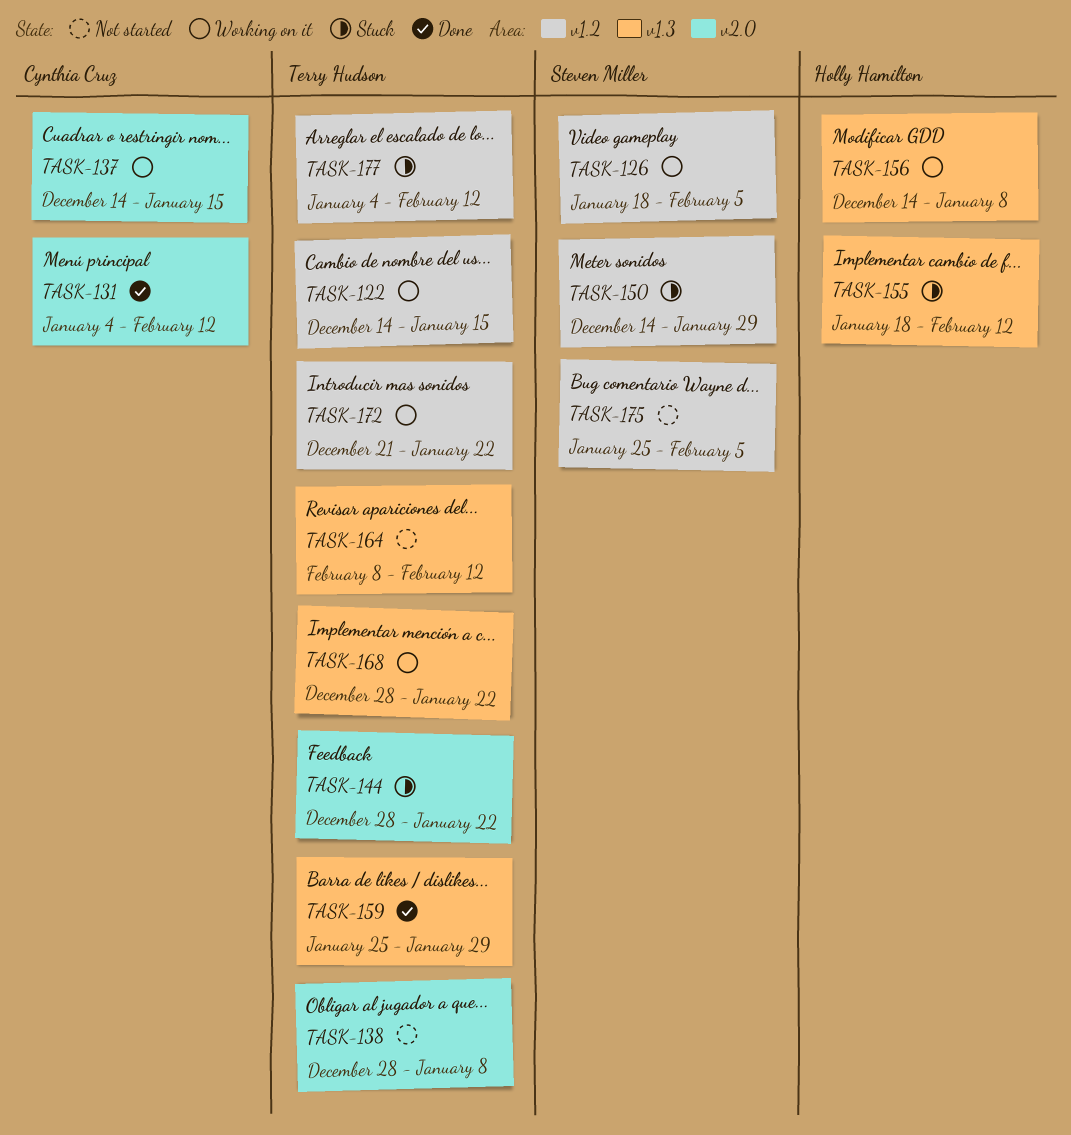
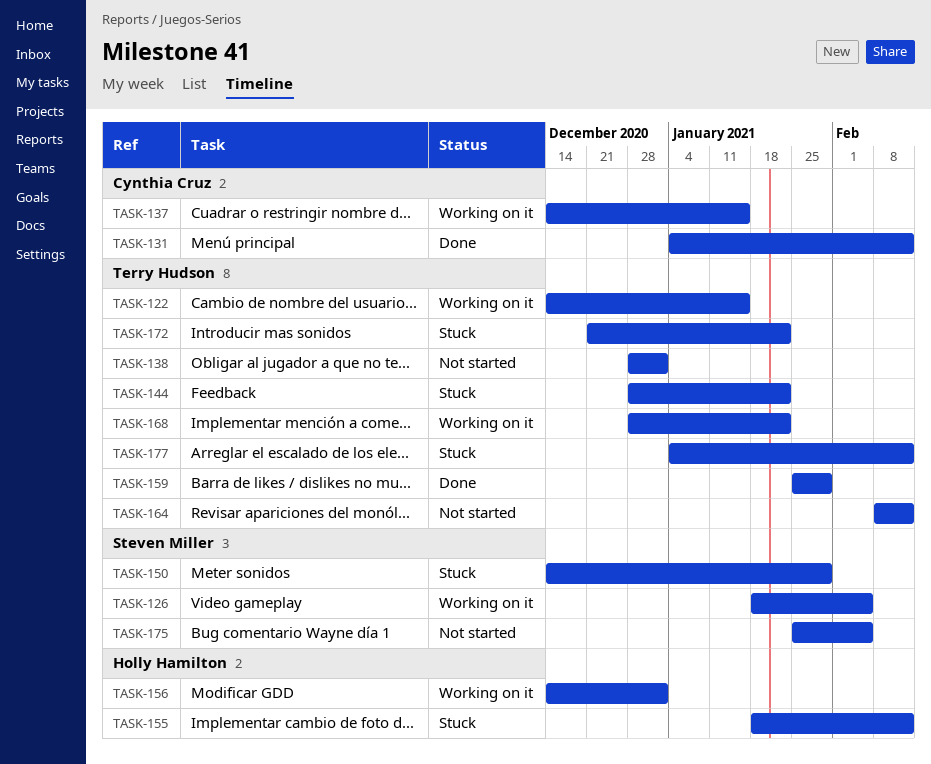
TASK-138, due: Jan 8 -> Jan 1
TASK-156, due: Jan 8 -> Jan 1
TASK-172, status: Working on it -> Stuck

